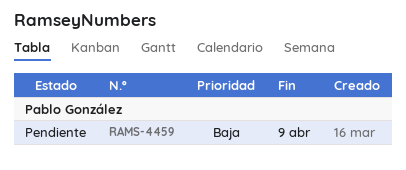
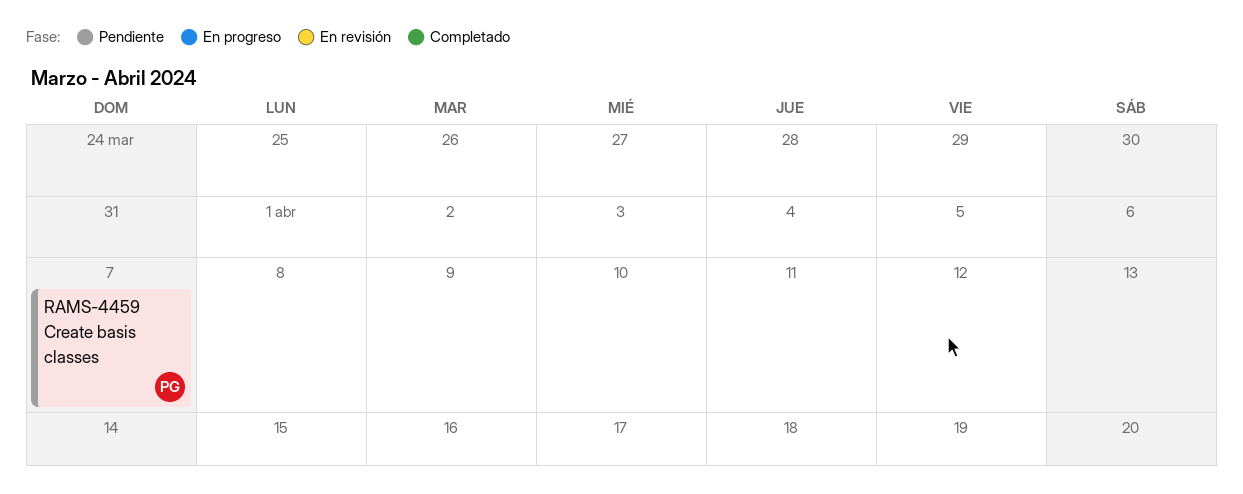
RAMS-4459, due: Apr 9 -> Apr 7

